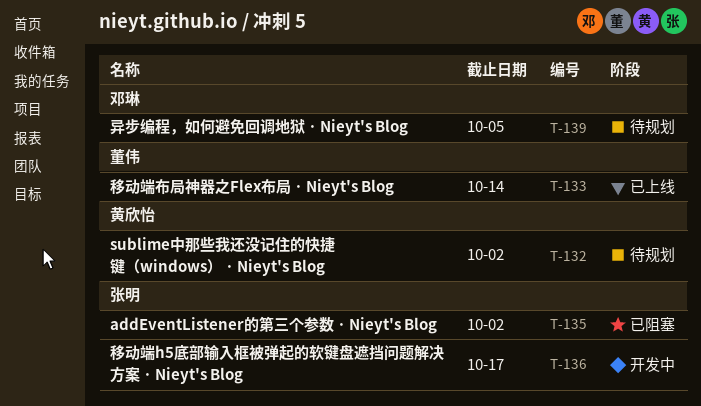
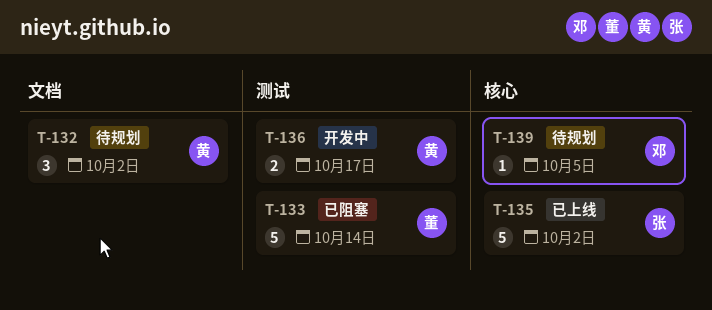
T-133, status: 已上线 -> 已阻塞
T-135, status: 已阻塞 -> 已上线
T-136, owner: 张明 -> 黄欣怡

